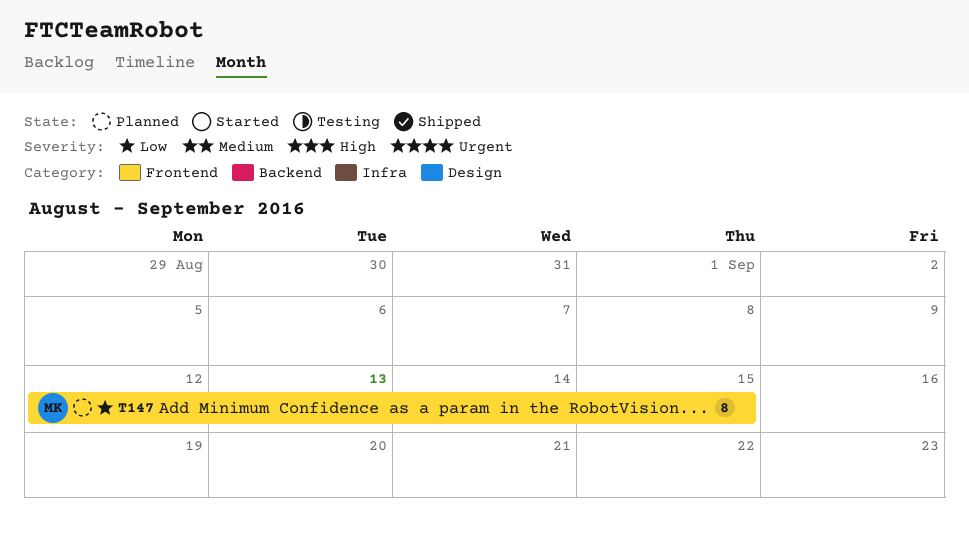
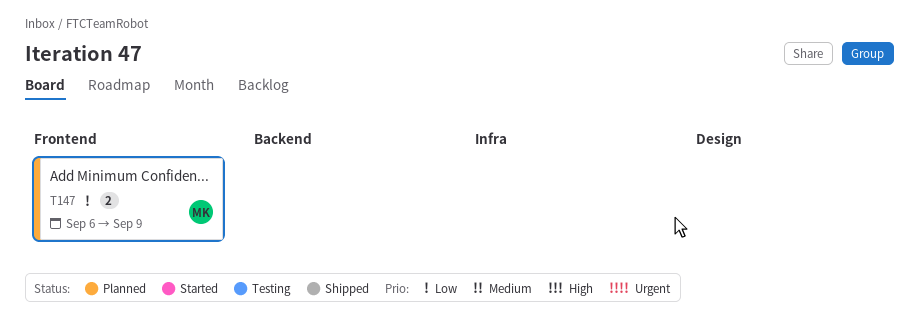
T147, estimate: 8 -> 2
T147, start: Sep 12 -> Sep 6
T147, due: Sep 15 -> Sep 9

